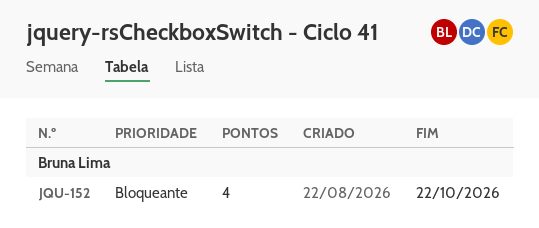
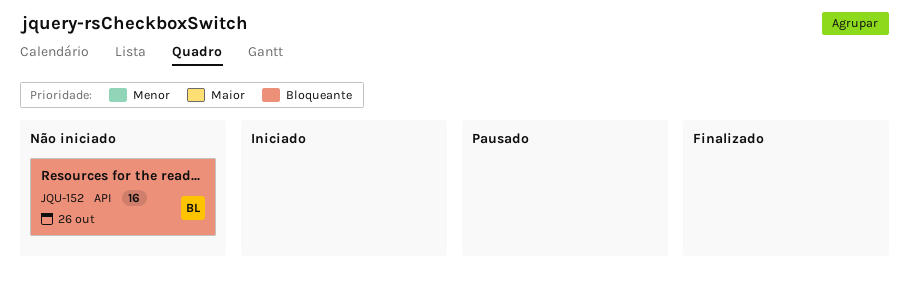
JQU-152, estimate: 4 -> 16
JQU-152, due: Oct 22 -> Oct 26

